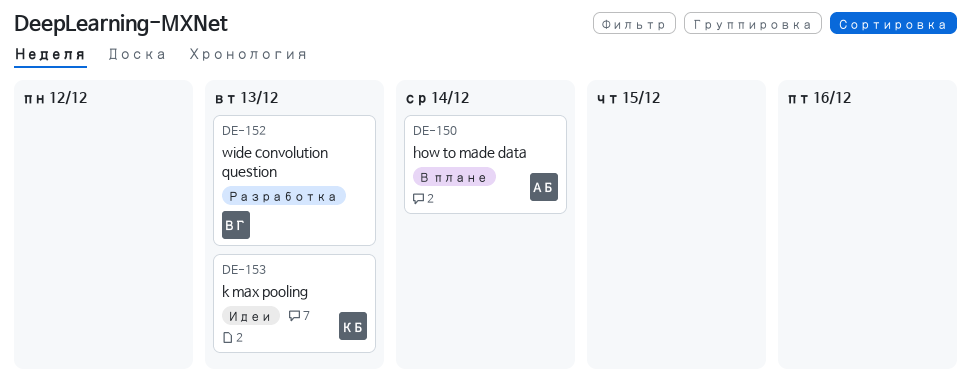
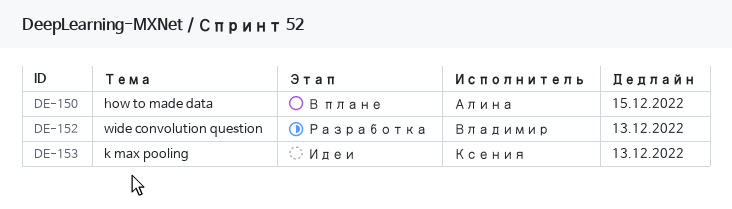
DE-150, due: Dec 14 -> Dec 15

